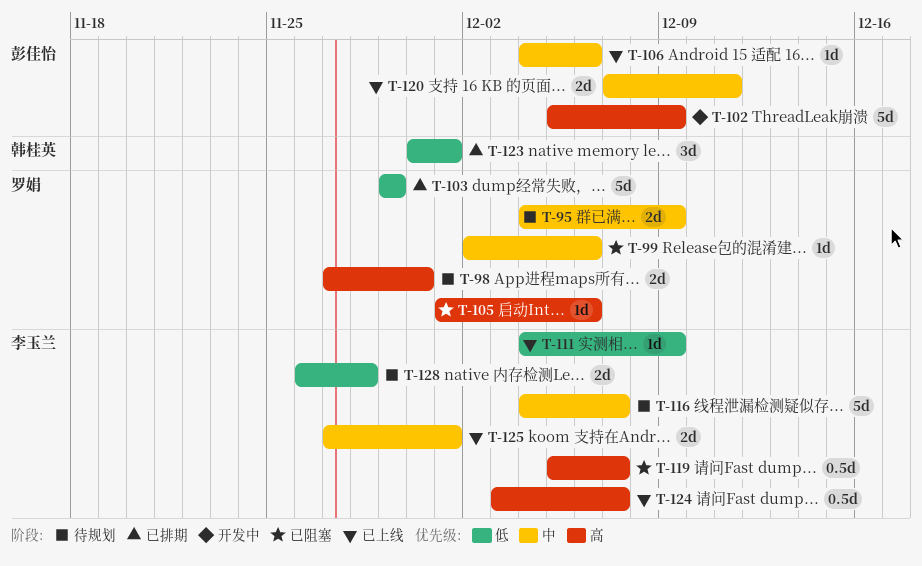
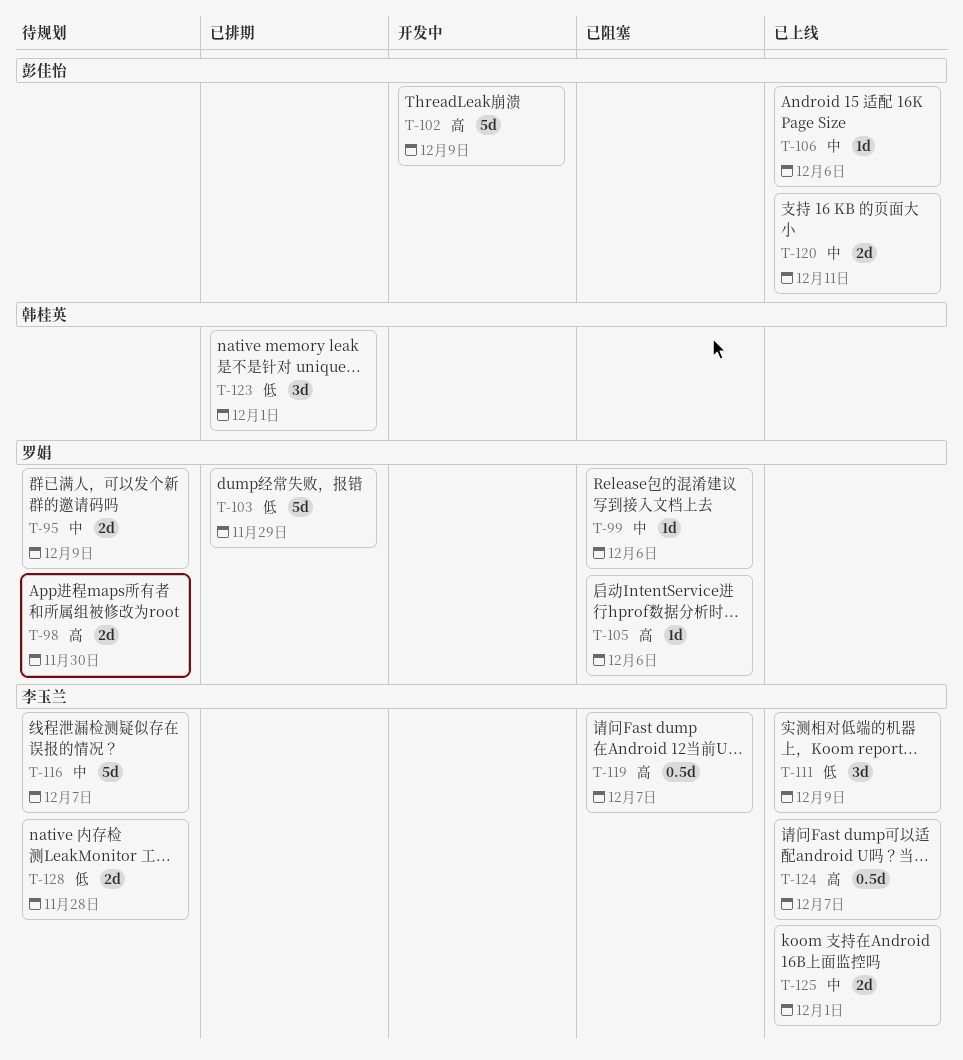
T-111, estimate: 1d -> 3d

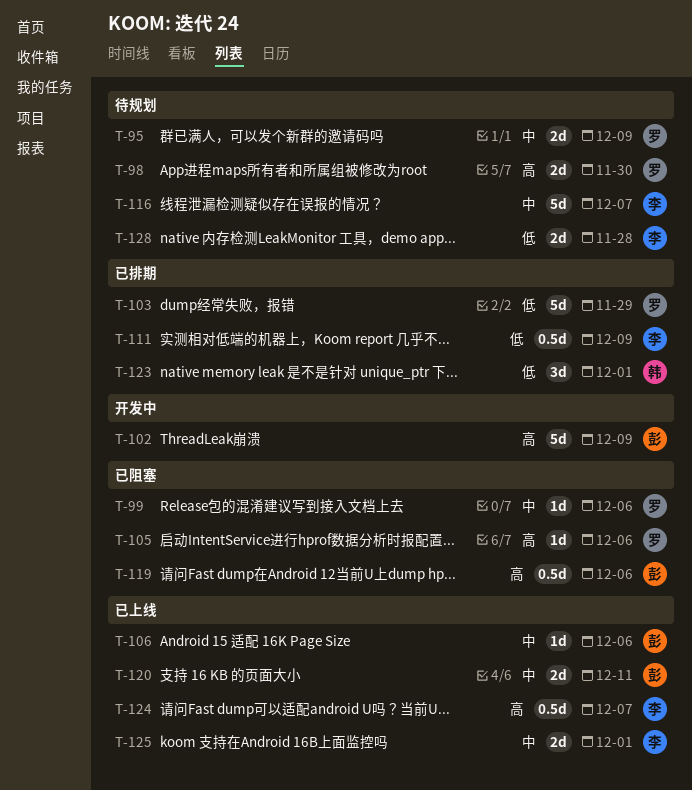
T-111, status: 已上线 -> 已排期
T-111, estimate: 3d -> 0.5d
T-119, owner: 李玉兰 -> 彭佳怡
T-119, due: Dec 7 -> Dec 6

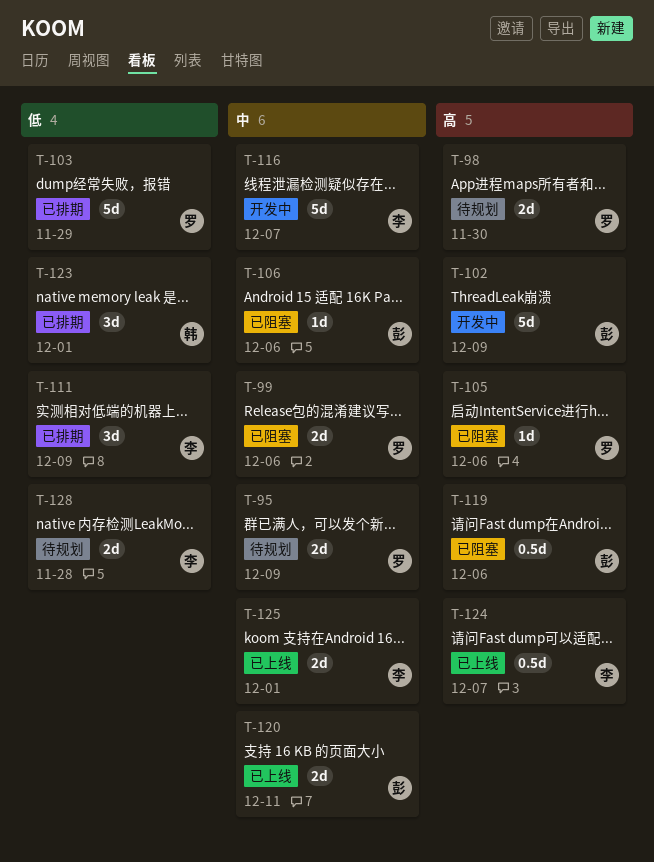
T-99, estimate: 1d -> 2d
T-106, status: 已上线 -> 已阻塞
T-111, estimate: 0.5d -> 3d
T-116, status: 待规划 -> 开发中

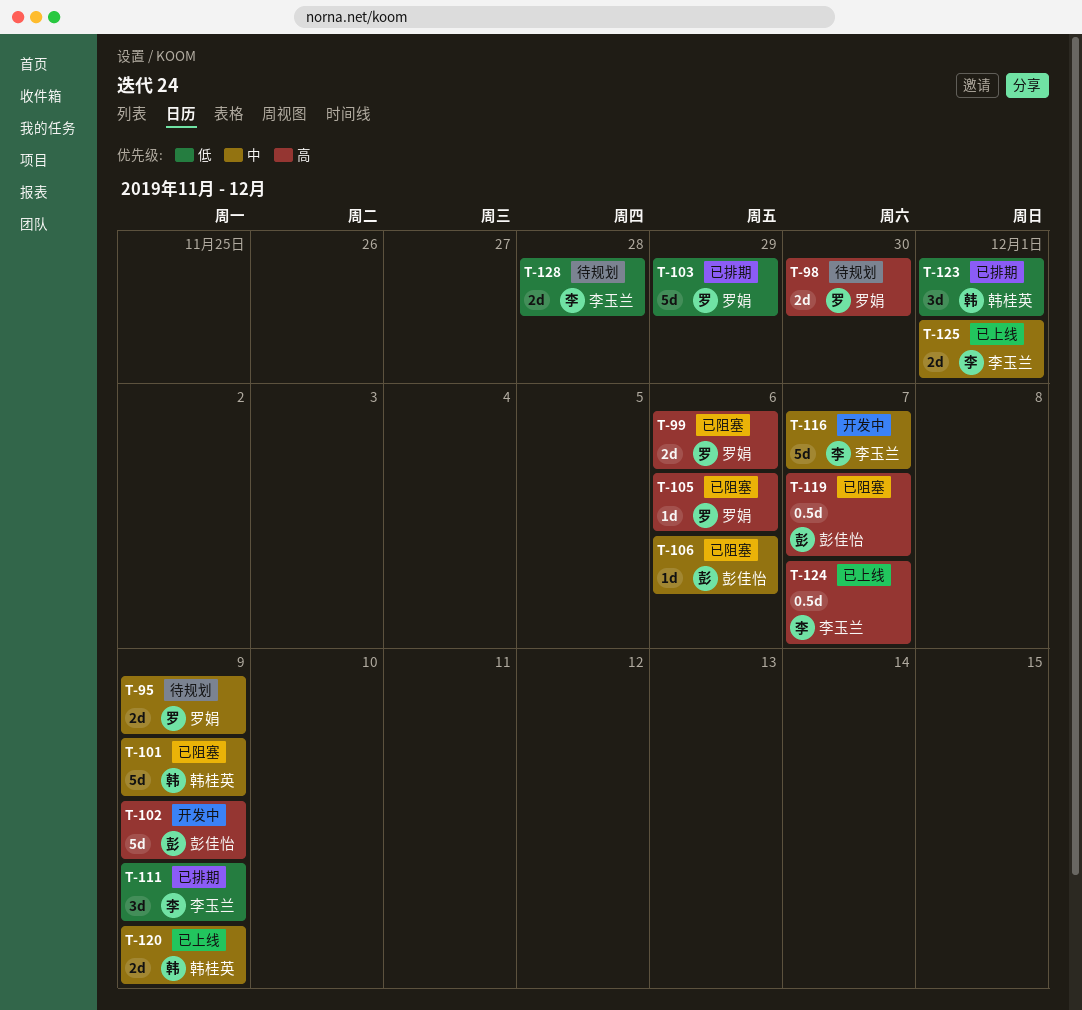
T-99, priority: 中 -> 高
T-101: none -> present
T-119, due: Dec 6 -> Dec 7
T-120, owner: 彭佳怡 -> 韩桂英
T-120, due: Dec 11 -> Dec 9

